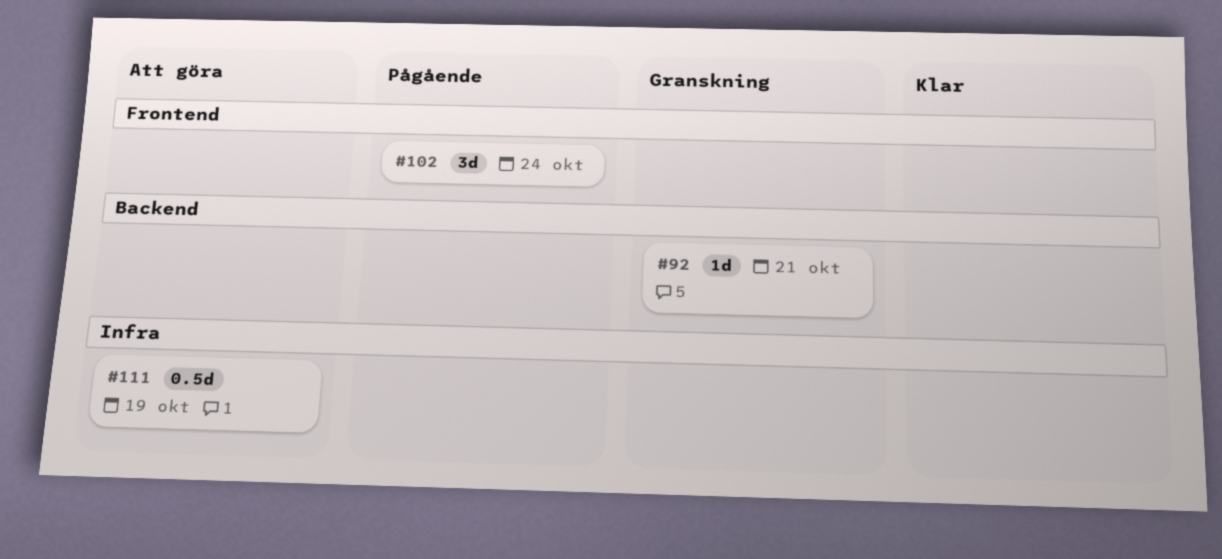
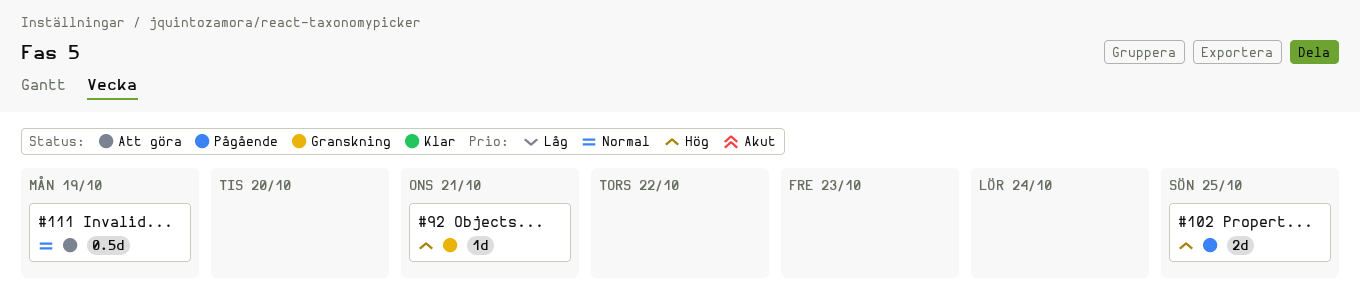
#102, estimate: 3d -> 2d
#102, due: Oct 24 -> Oct 25

